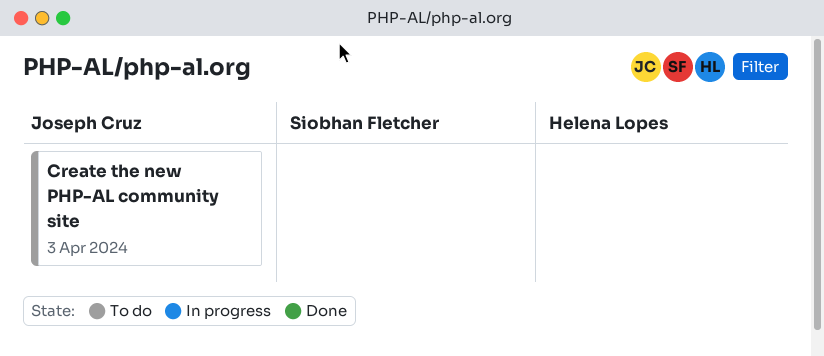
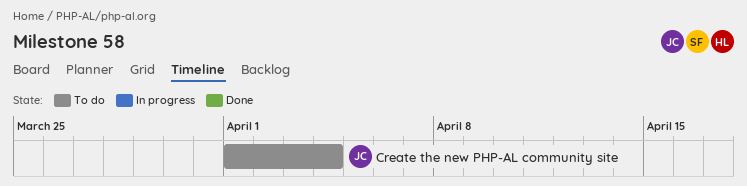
Create the new PHP-AL community site, due: Apr 3 -> Apr 4

